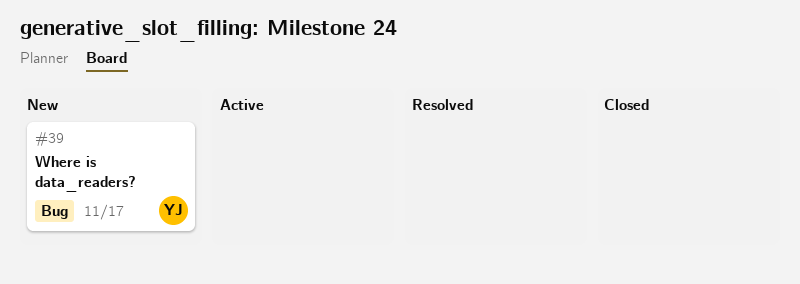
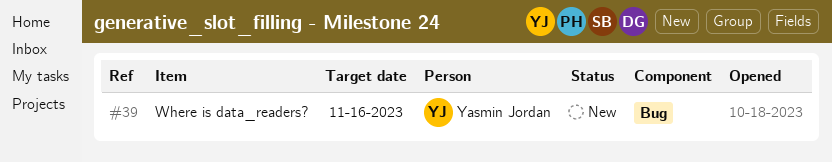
#39, due: Nov 17 -> Nov 16

